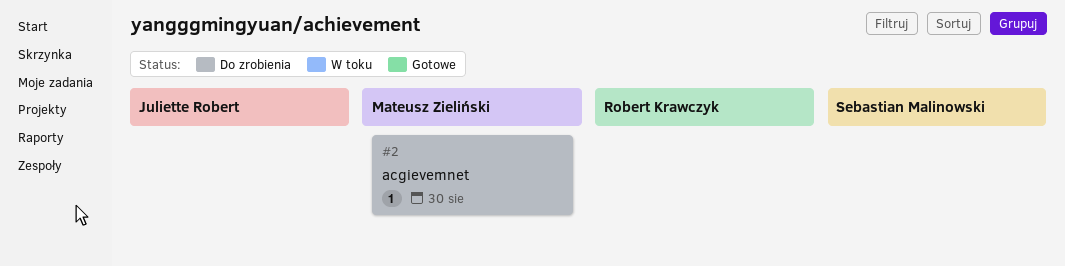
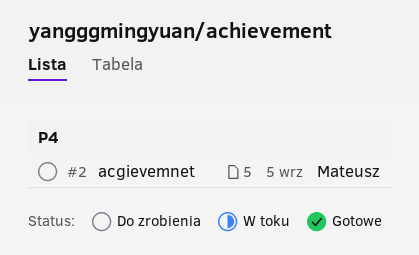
#2, due: Aug 30 -> Sep 5

